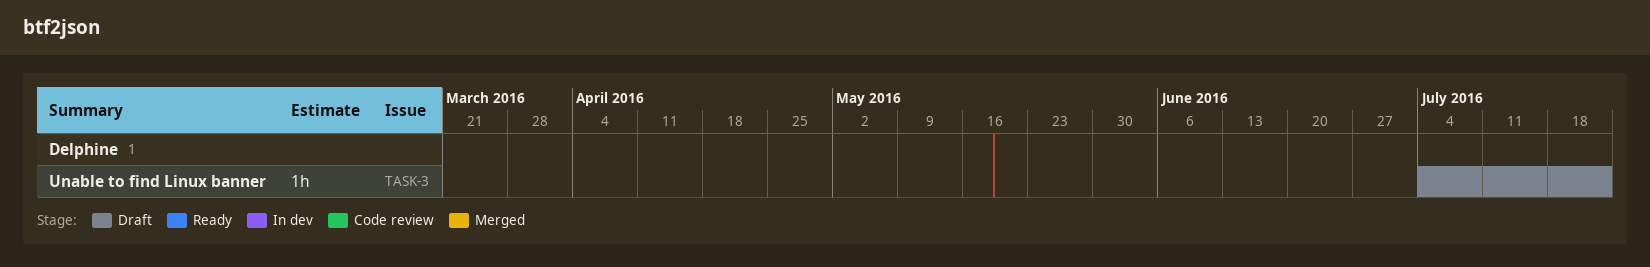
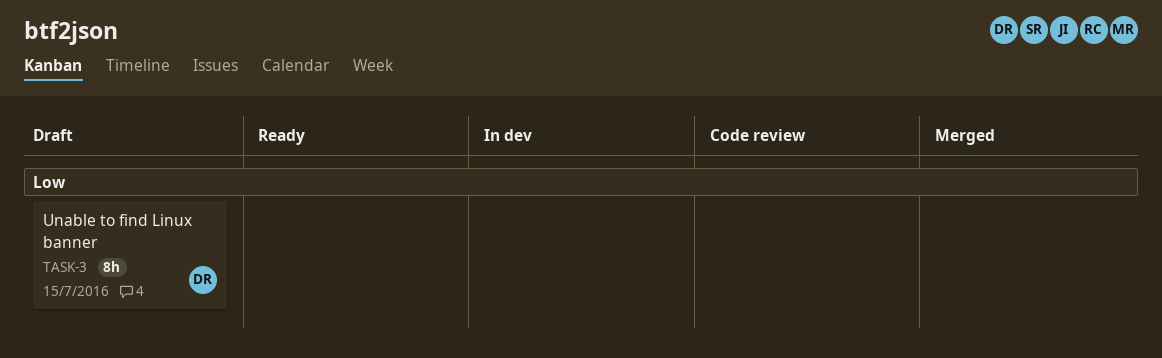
TASK-3, estimate: 1h -> 8h
TASK-3, due: Jul 22 -> Jul 15

